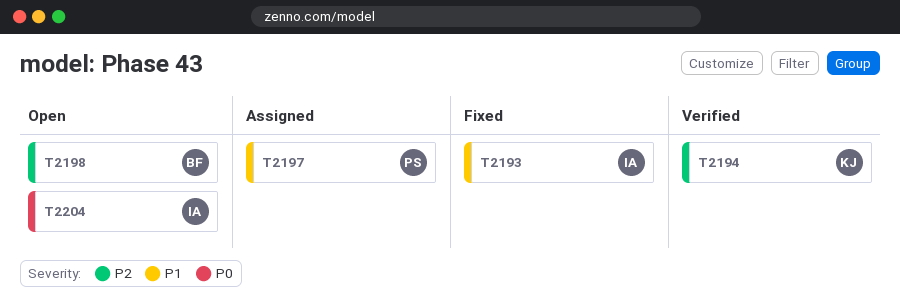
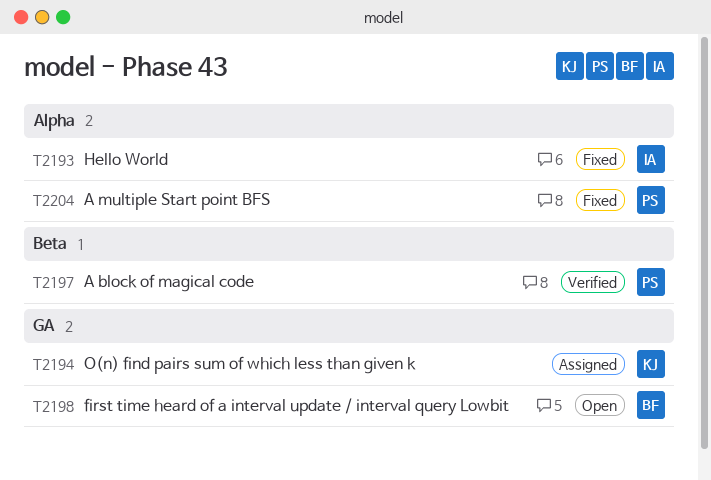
T2194, status: Verified -> Assigned
T2197, status: Assigned -> Verified
T2204, status: Open -> Fixed
T2204, owner: IA -> PS

